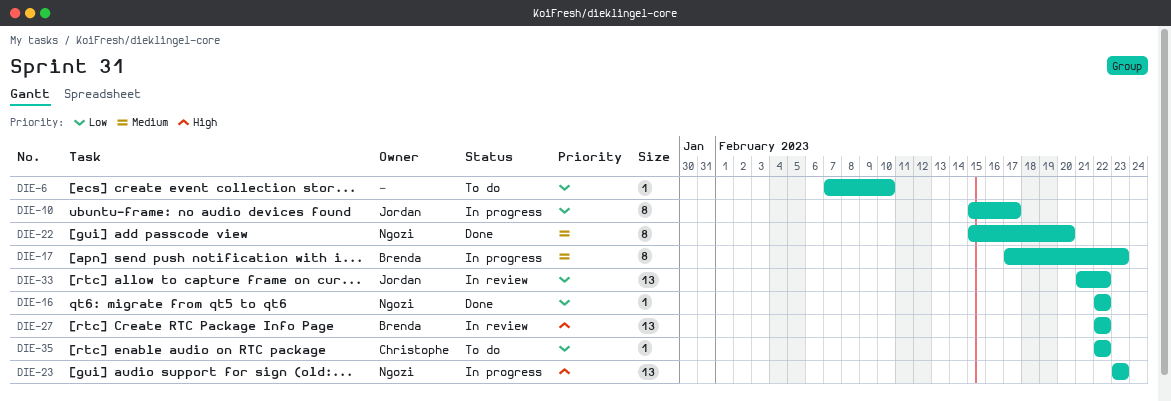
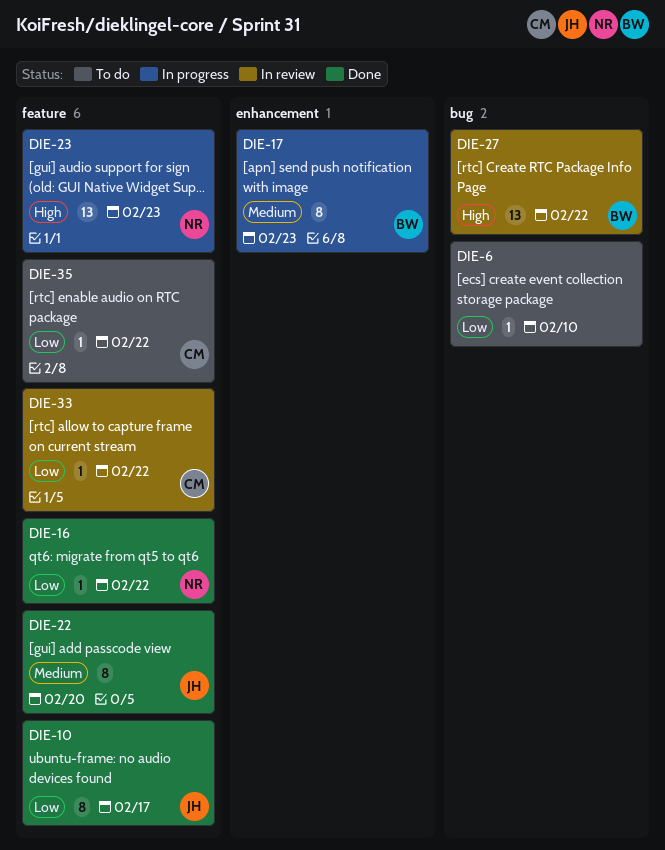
DIE-10, status: In progress -> Done
DIE-22, owner: Ngozi -> Jordan
DIE-33, owner: Jordan -> Christophe
DIE-33, estimate: 13 -> 1

